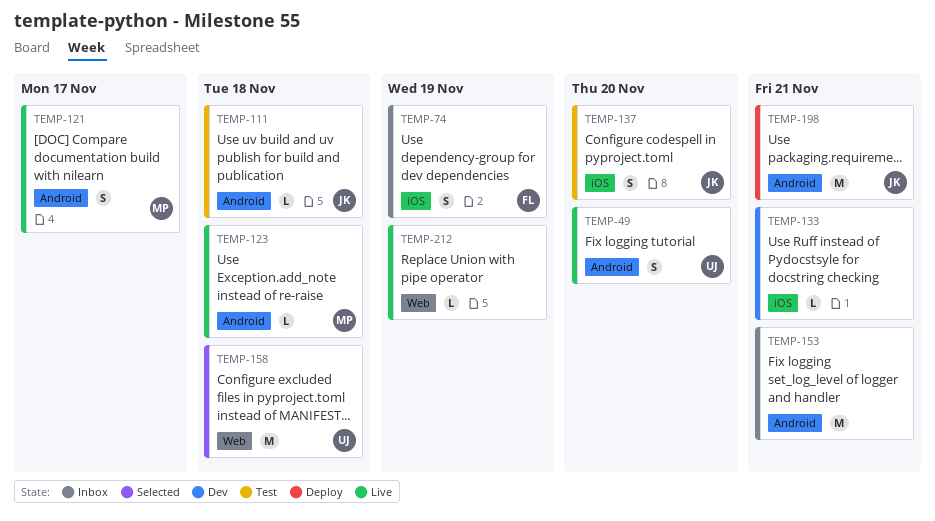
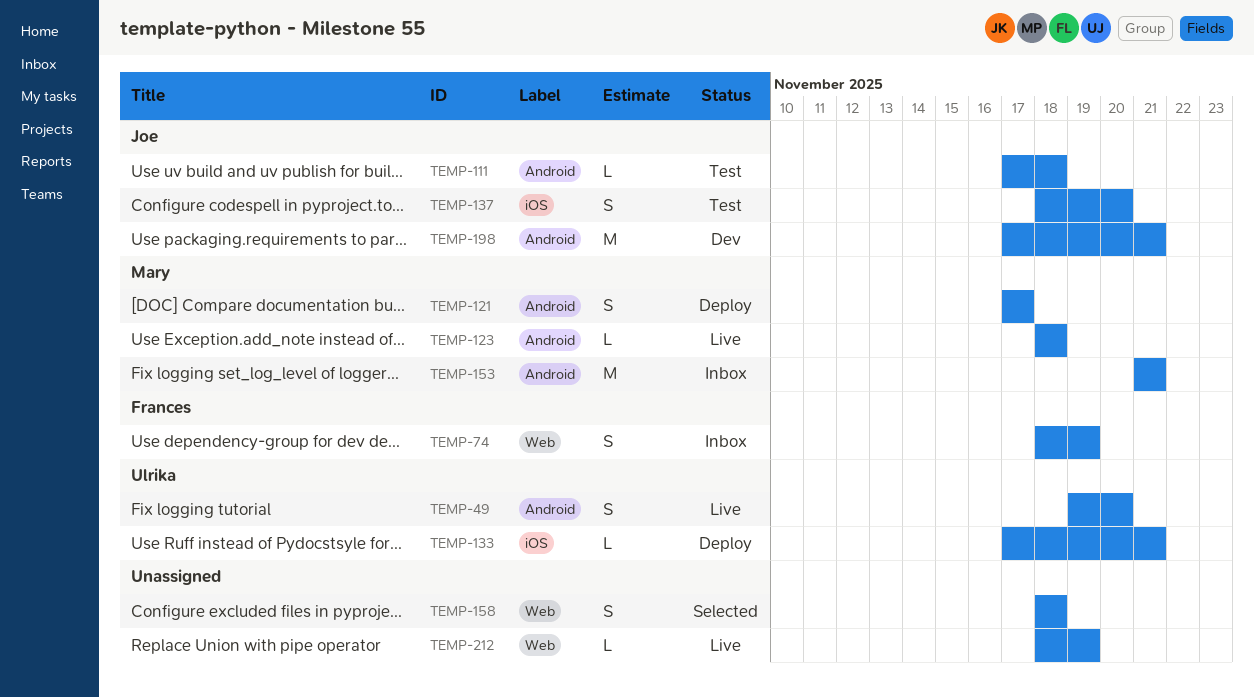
TEMP-74, label: iOS -> Web
TEMP-121, status: Live -> Deploy
TEMP-133, status: Dev -> Deploy
TEMP-133, owner: none -> Ulrika
TEMP-153, owner: none -> Mary
TEMP-158, owner: Ulrika -> none
TEMP-158, estimate: M -> S
TEMP-198, status: Deploy -> Dev

